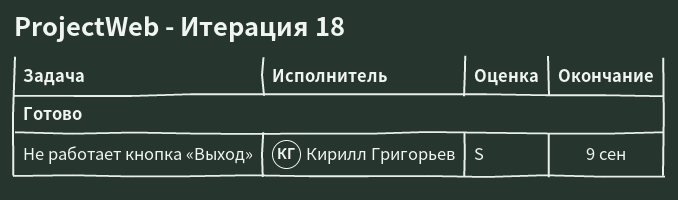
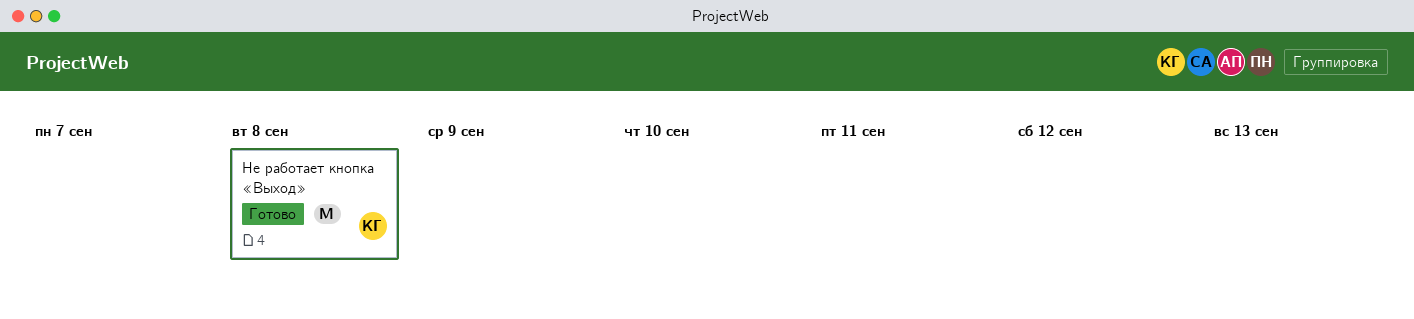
Не работает кнопка «Выход», estimate: S -> M
Не работает кнопка «Выход», due: Sep 9 -> Sep 8

